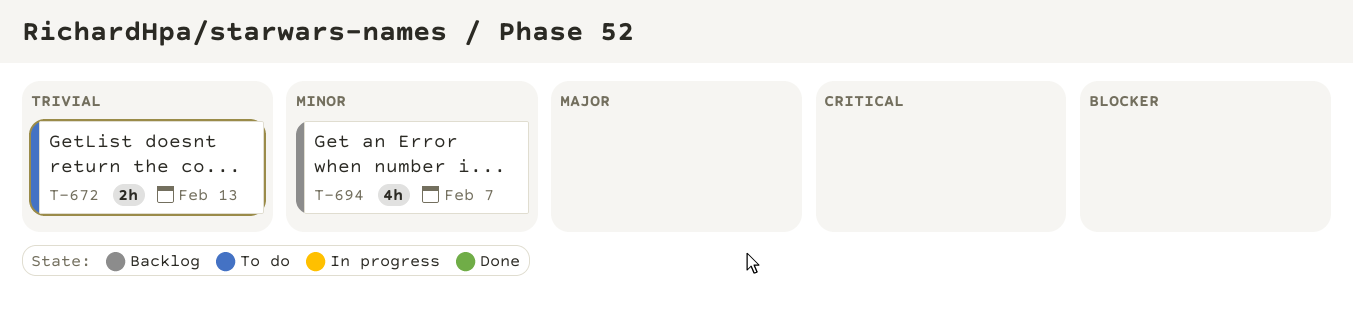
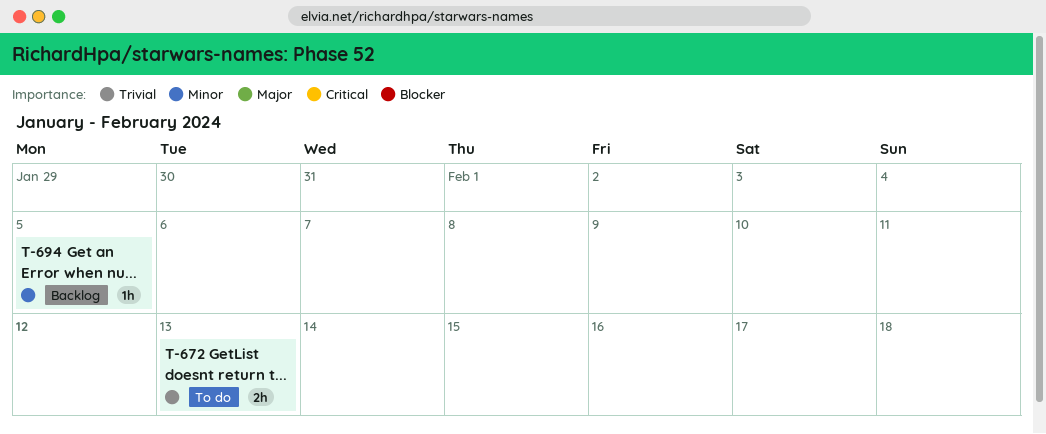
T-694, estimate: 4h -> 1h
T-694, due: Feb 7 -> Feb 5

